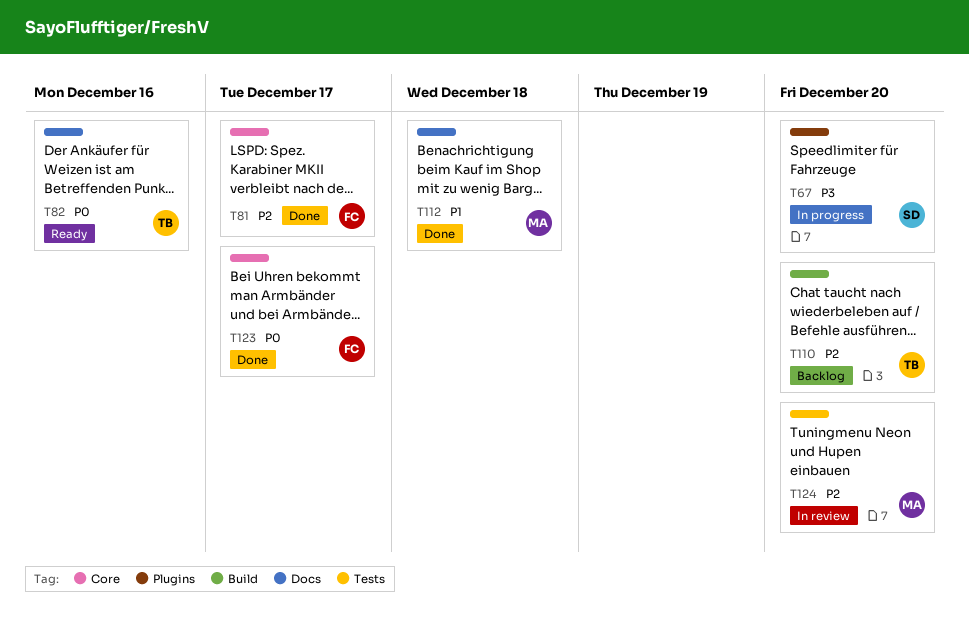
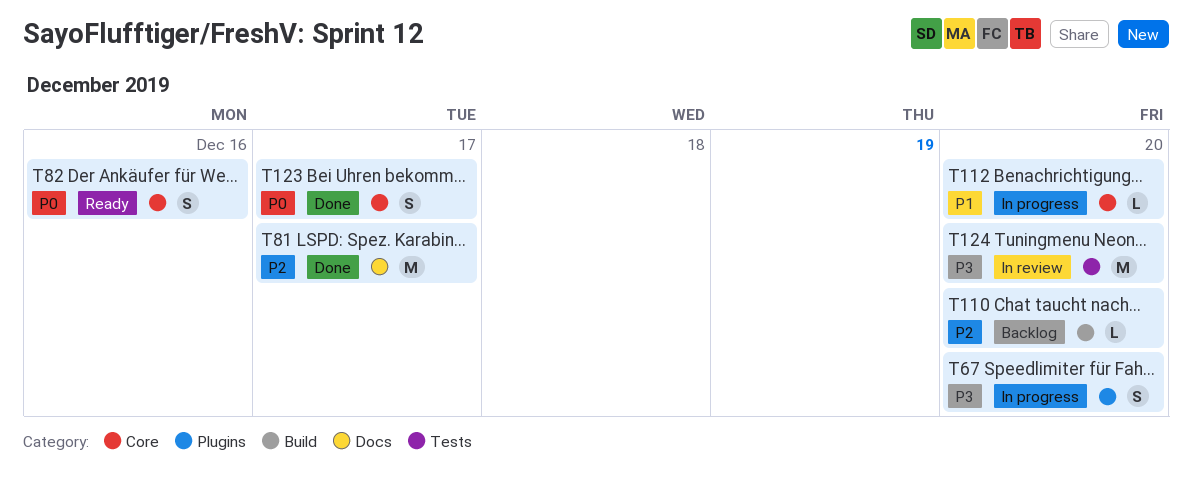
T81, label: Core -> Docs
T82, label: Docs -> Core
T112, status: Done -> In progress
T112, label: Docs -> Core
T112, due: Dec 18 -> Dec 20
T124, priority: P2 -> P3

